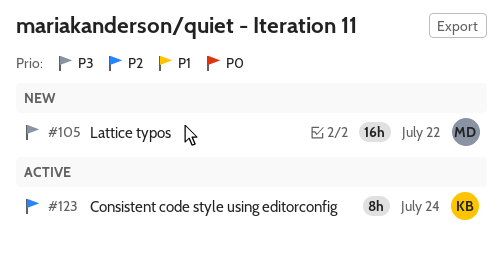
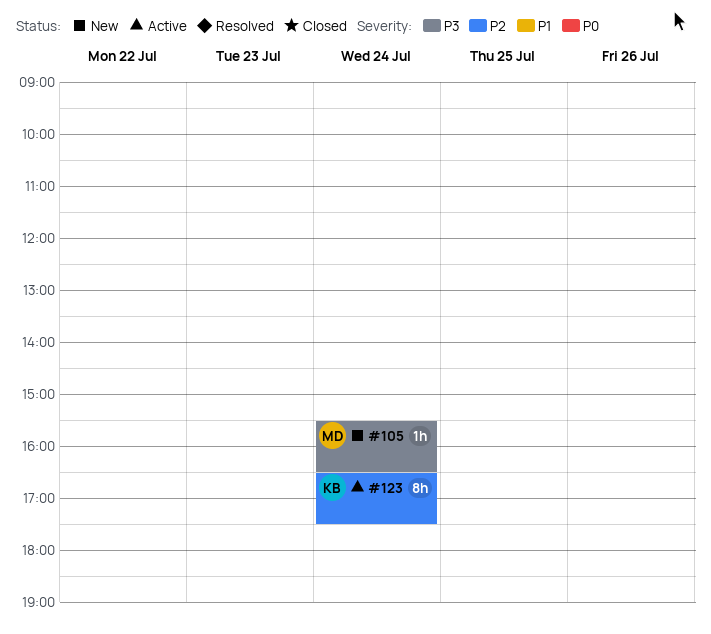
#105, estimate: 16h -> 1h
#105, day: Jul 22 -> Jul 24

